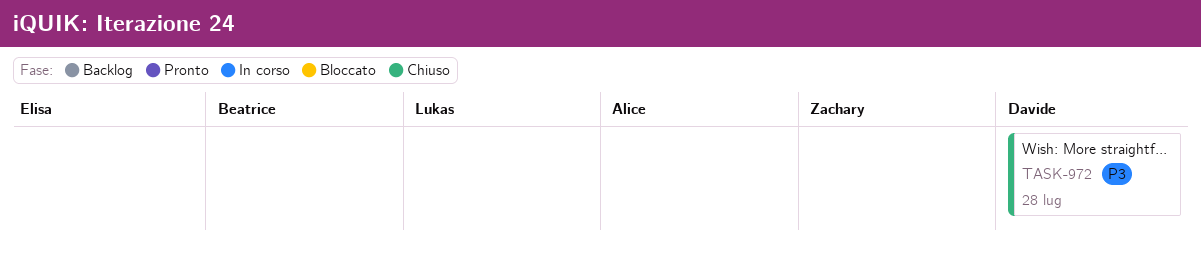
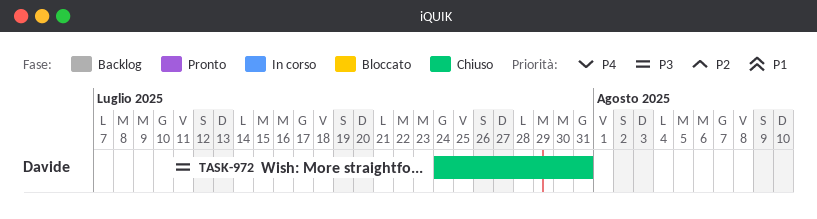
TASK-972, due: Jul 28 -> Jul 31

